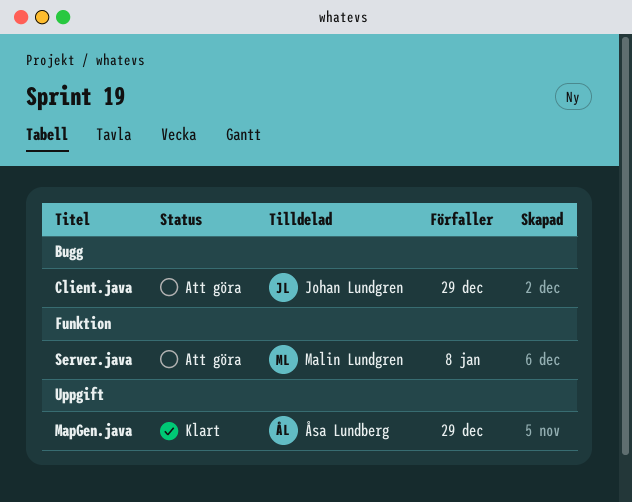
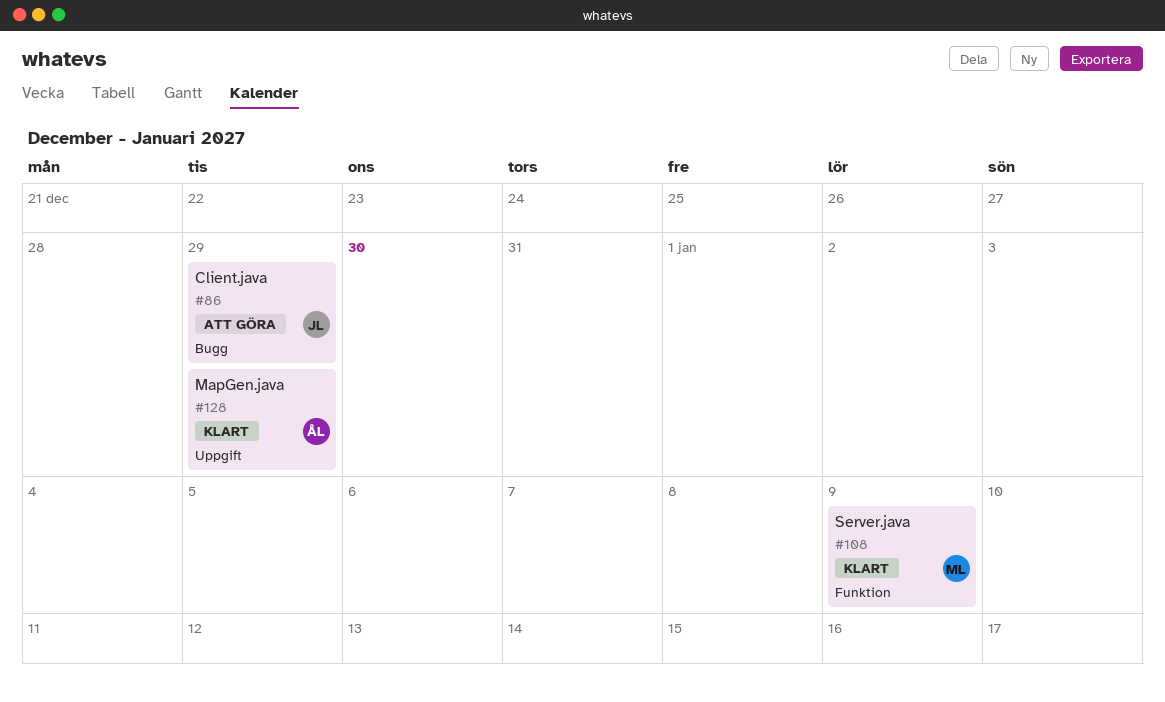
Server.java, status: Att göra -> Klart
Server.java, due: Jan 8 -> Jan 9

